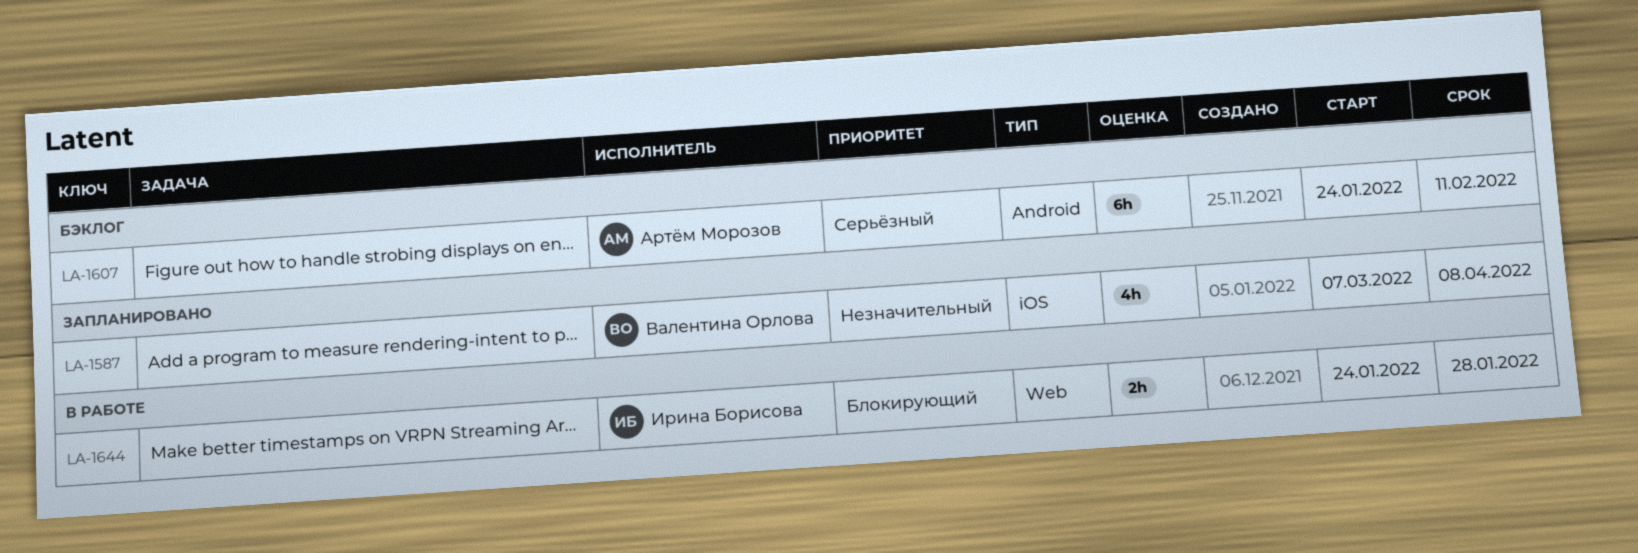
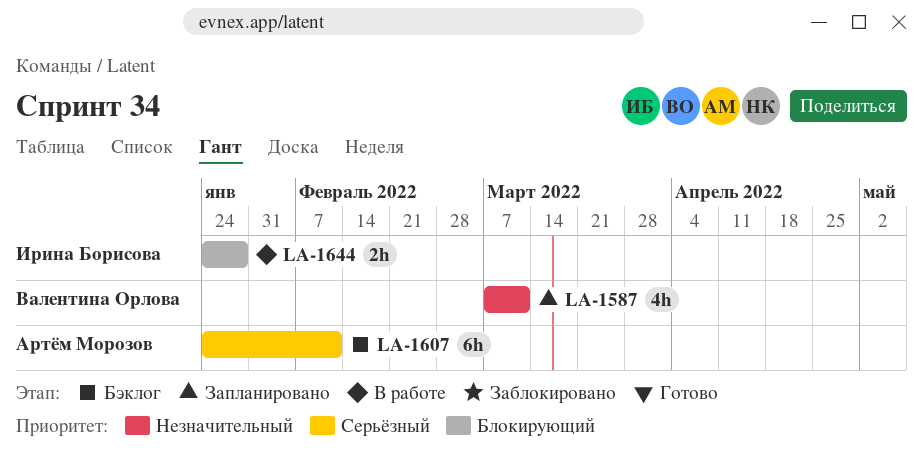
LA-1587, due: Apr 8 -> Mar 11

